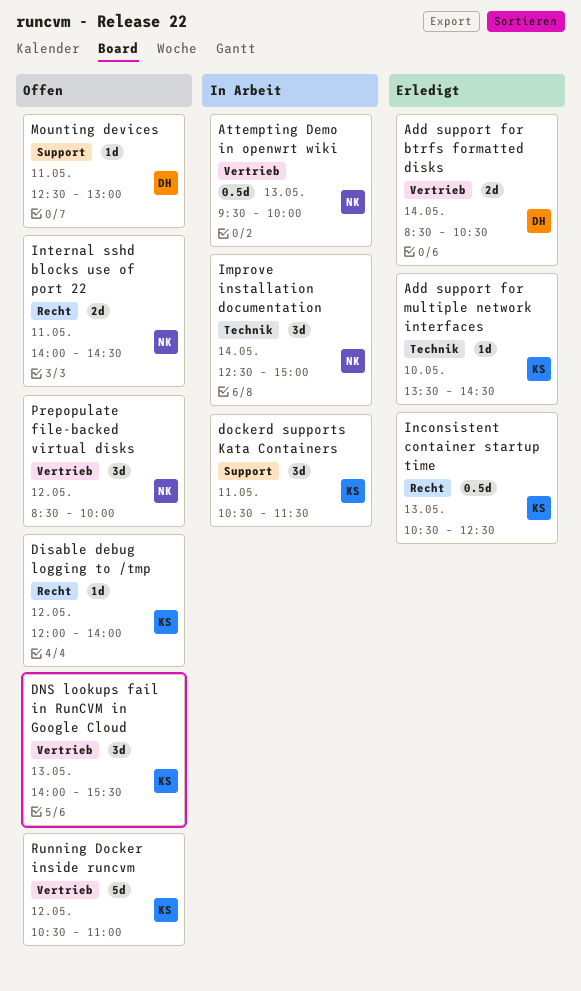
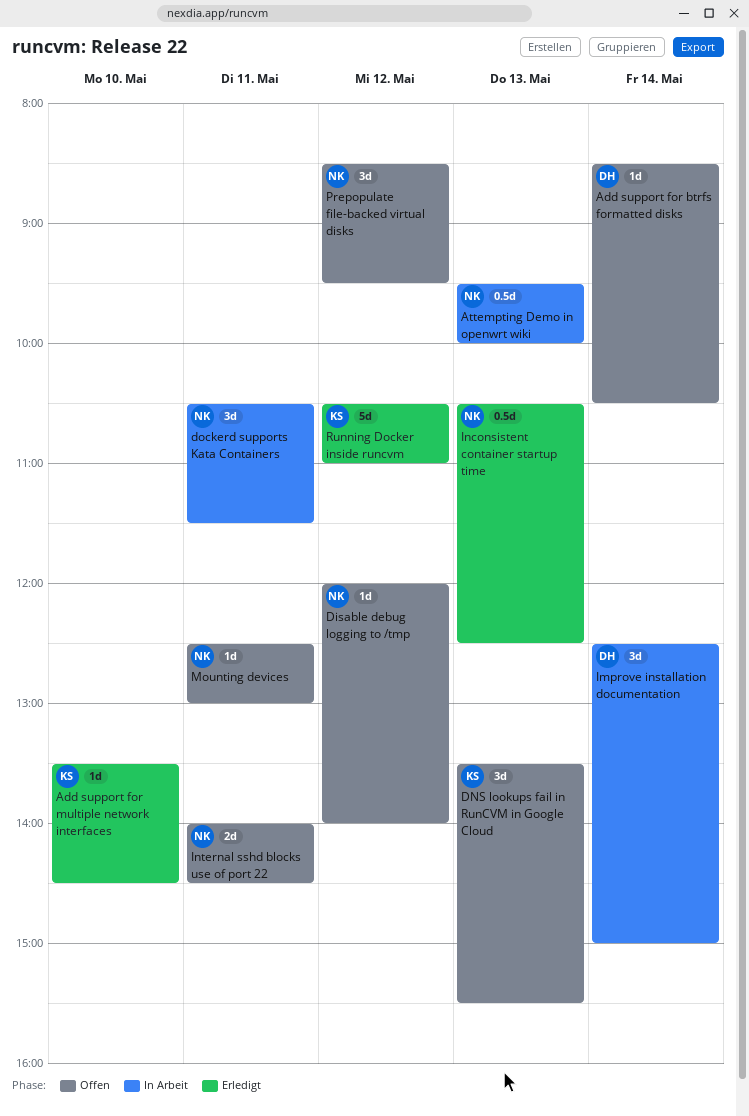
Add support for btrfs formatted disks, status: Erledigt -> Offen
Add support for btrfs formatted disks, estimate: 2d -> 1d
Disable debug logging to /tmp, owner: KS -> NK
DNS lookups fail in RunCVM in Google Cloud, begins: 14:00 -> 13:30
dockerd supports Kata Containers, owner: KS -> NK
Improve installation documentation, owner: NK -> DH
Inconsistent container startup time, owner: KS -> NK
Mounting devices, owner: DH -> NK
Prepopulate file-backed virtual disks, ends: 10:00 -> 09:30
Running Docker inside runcvm, status: Offen -> Erledigt

